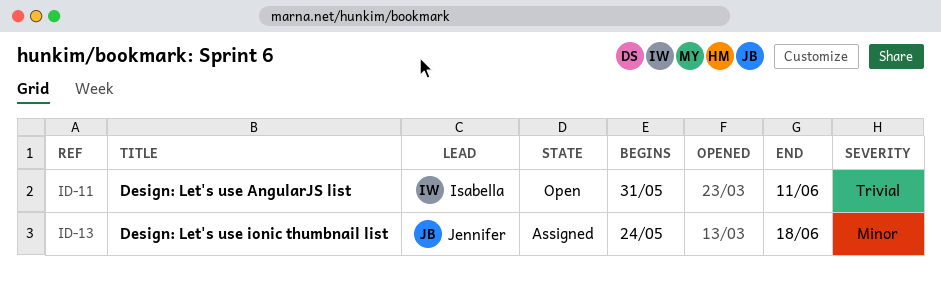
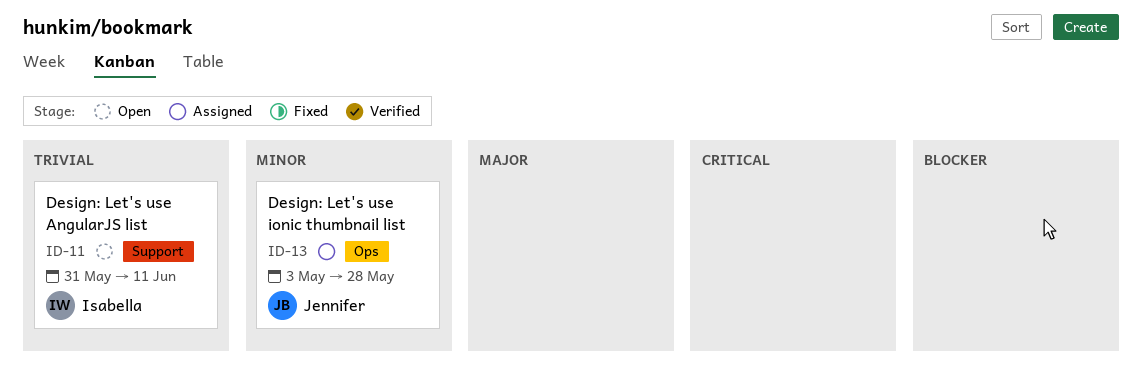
ID-13, start: May 24 -> May 3
ID-13, due: Jun 18 -> May 28

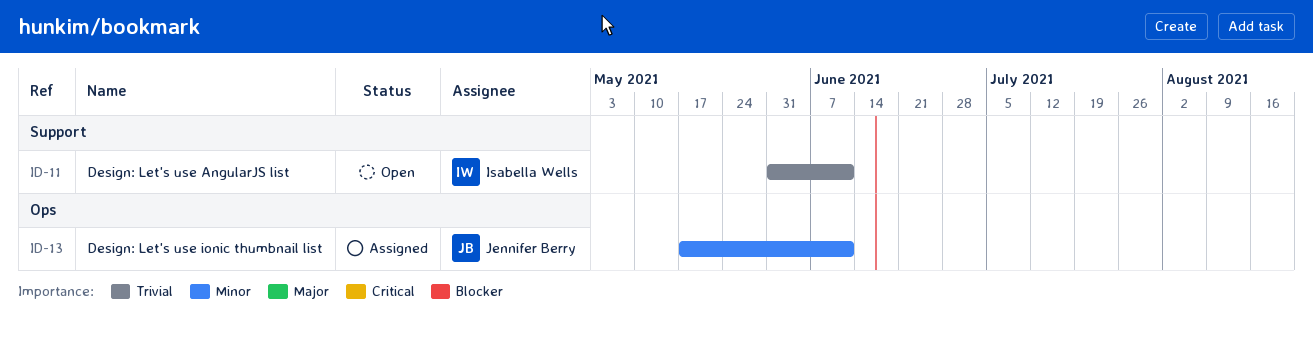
ID-13, start: May 3 -> May 17
ID-13, due: May 28 -> Jun 11

